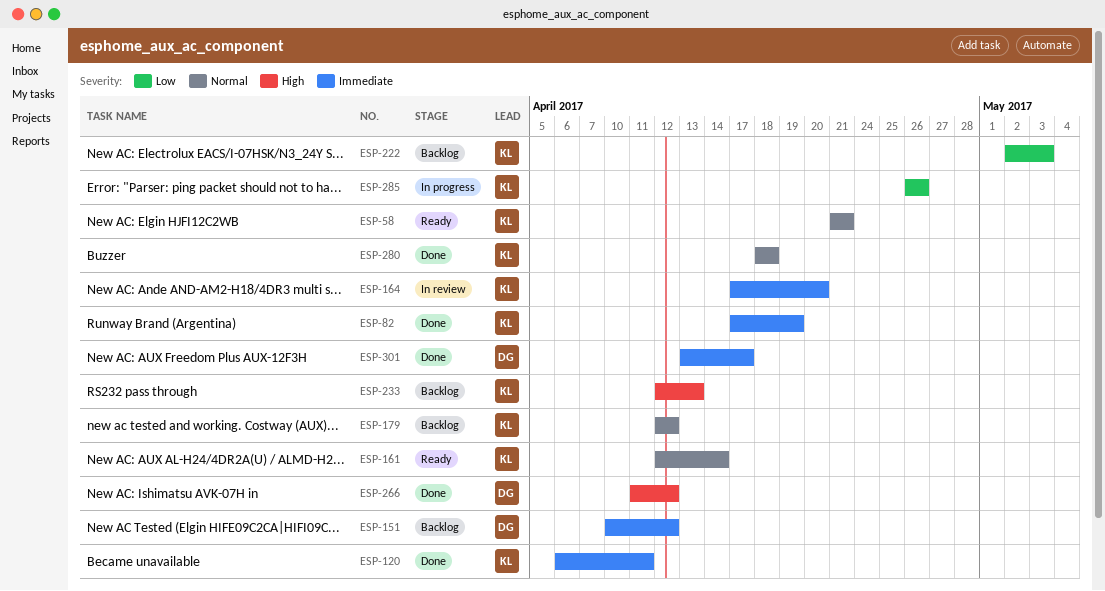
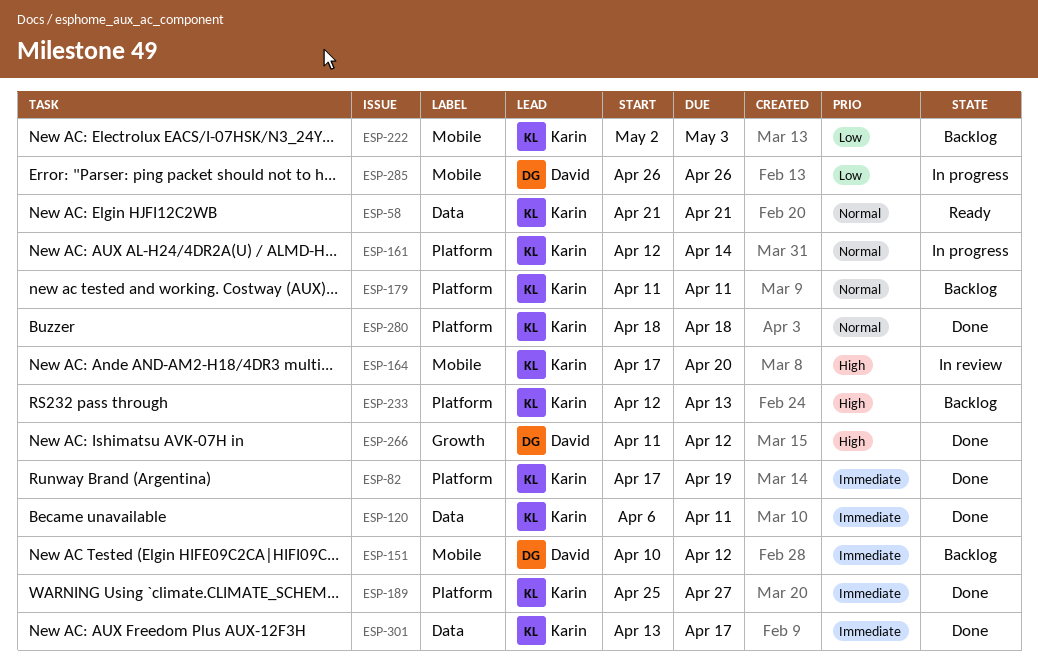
ESP-161, status: Ready -> In progress
ESP-164, priority: Immediate -> High
ESP-179, start: Apr 12 -> Apr 11
ESP-179, due: Apr 12 -> Apr 11
ESP-189: none -> present
ESP-285, owner: Karin -> David
ESP-301, owner: David -> Karin

